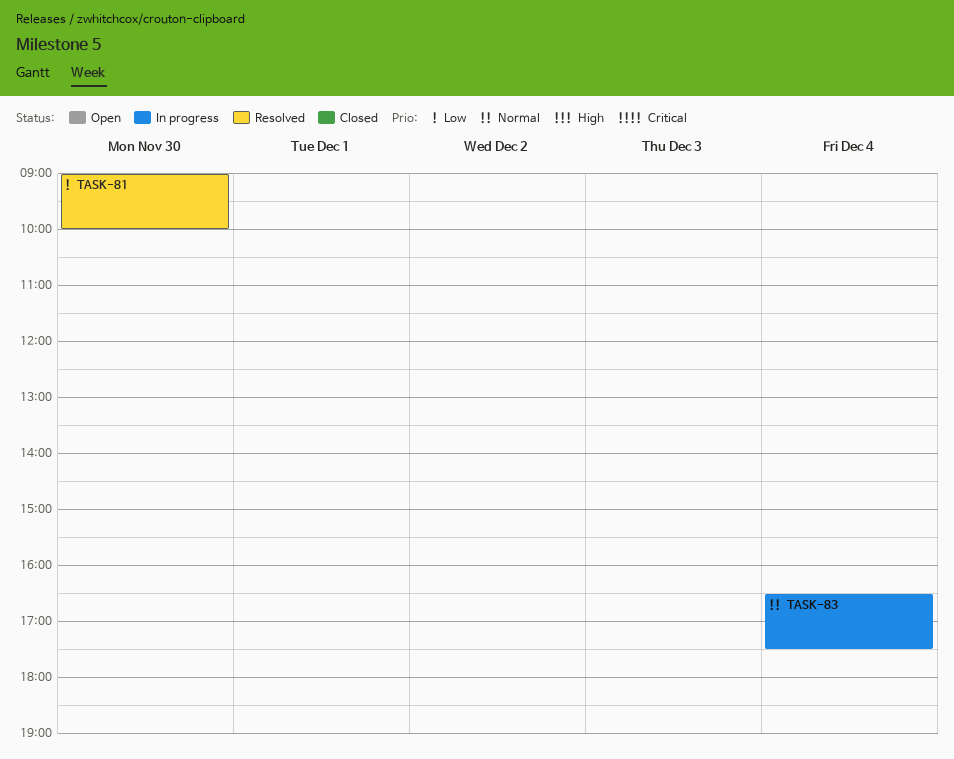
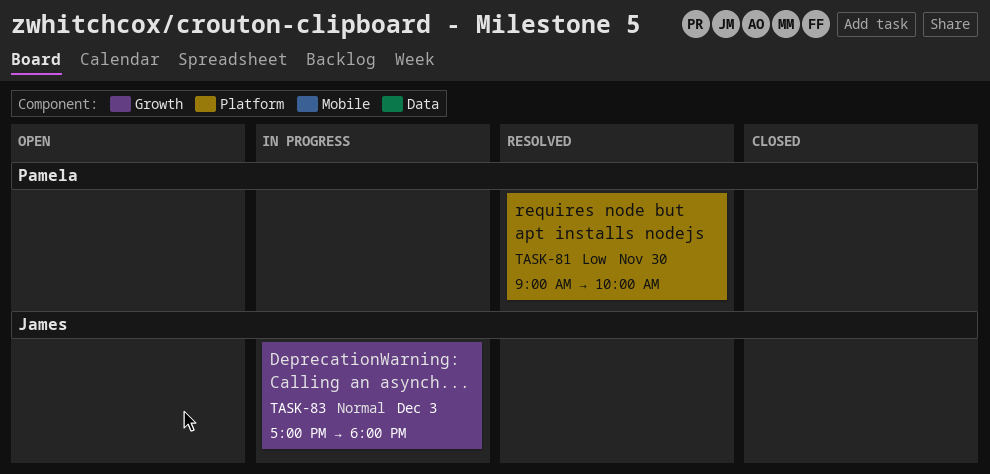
TASK-83, day: Dec 4 -> Dec 3
TASK-83, begins: 16:30 -> 17:00
TASK-83, ends: 17:30 -> 18:00

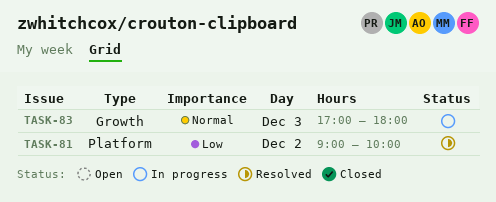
TASK-81, day: Nov 30 -> Dec 2

